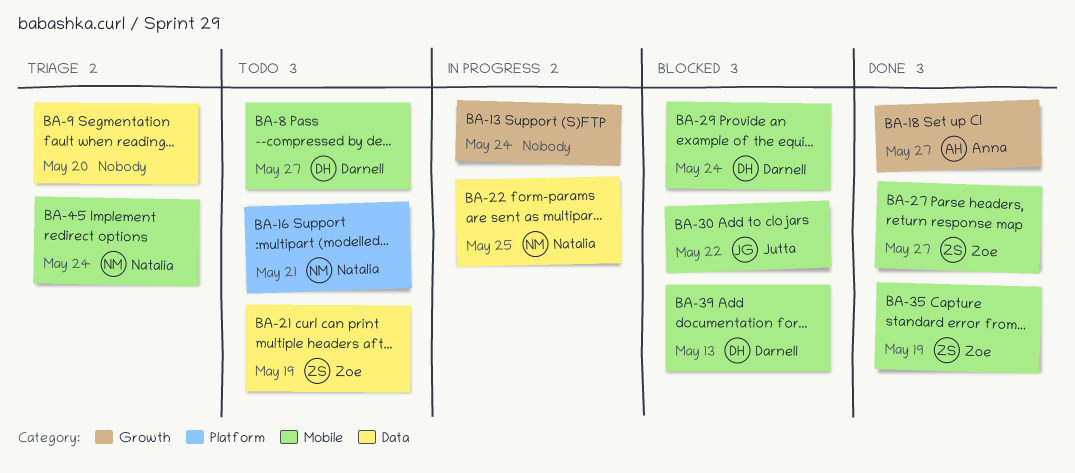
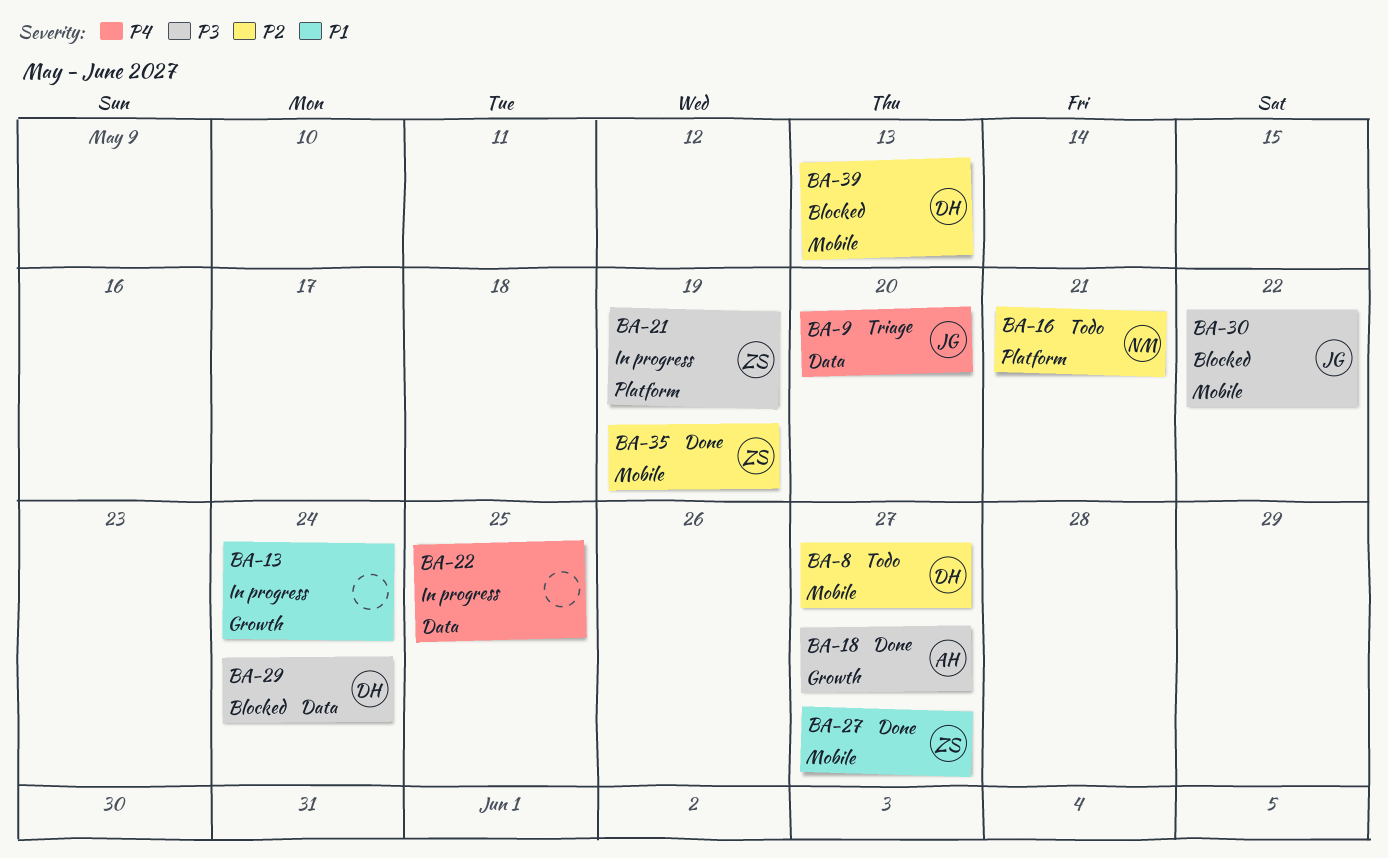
BA-9, owner: none -> Jutta
BA-21, status: Todo -> In progress
BA-21, label: Data -> Platform
BA-22, owner: Natalia -> none
BA-29, label: Mobile -> Data
BA-45: present -> none

